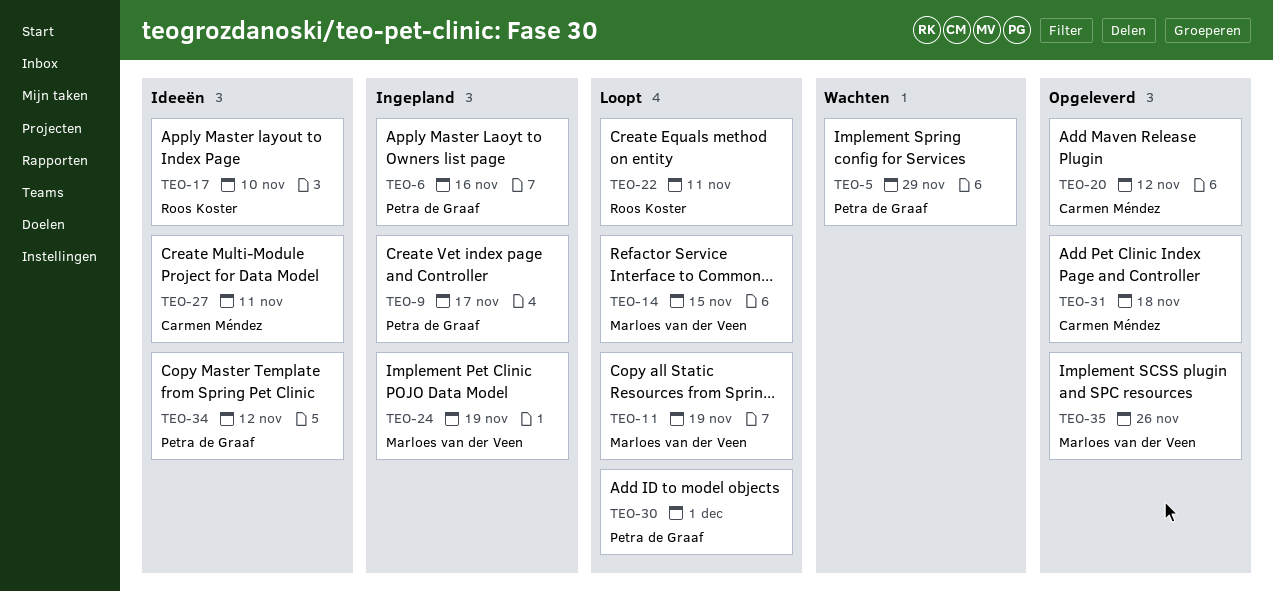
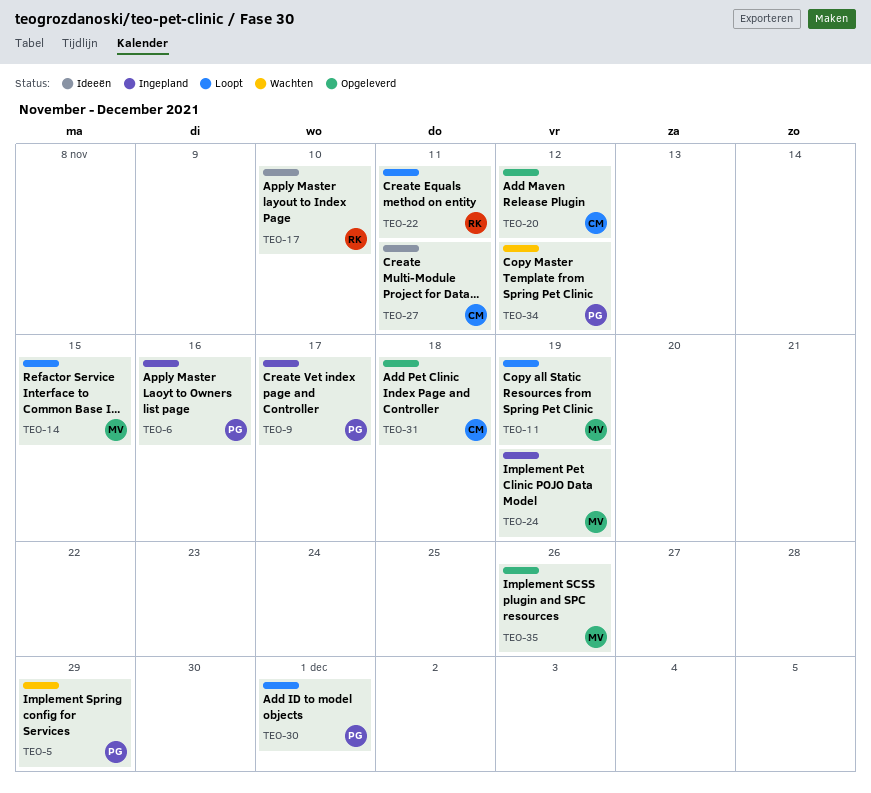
TEO-34, status: Ideeën -> Wachten

